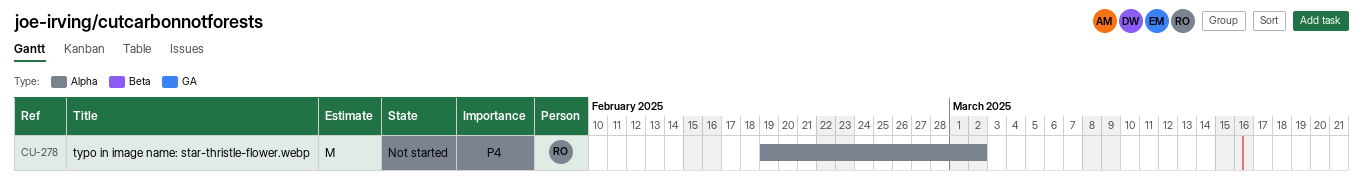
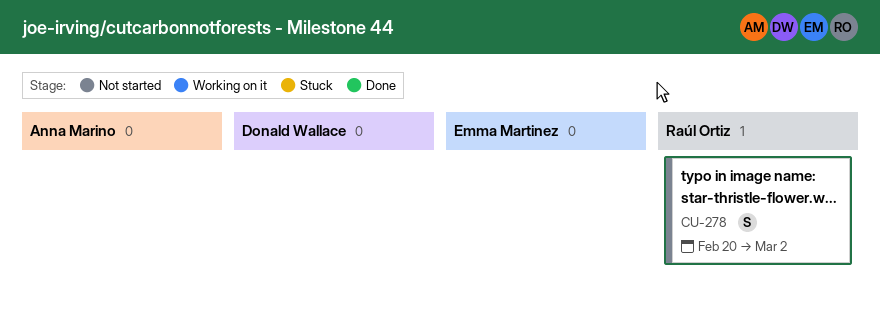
CU-278, estimate: M -> S
CU-278, start: Feb 19 -> Feb 20

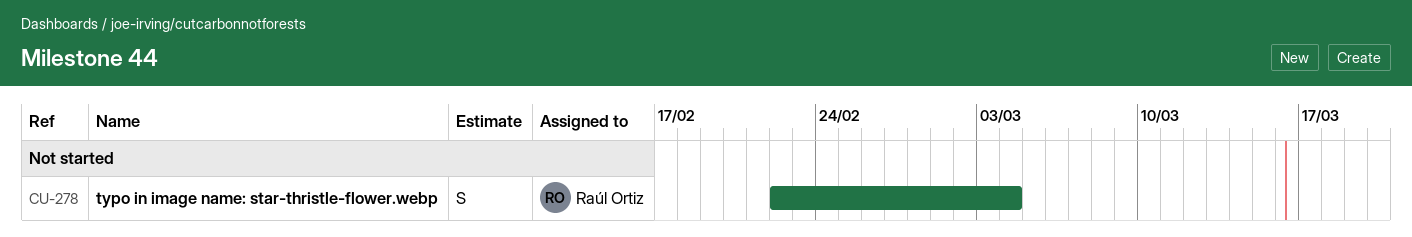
CU-278, start: Feb 20 -> Feb 22
CU-278, due: Mar 2 -> Mar 4

